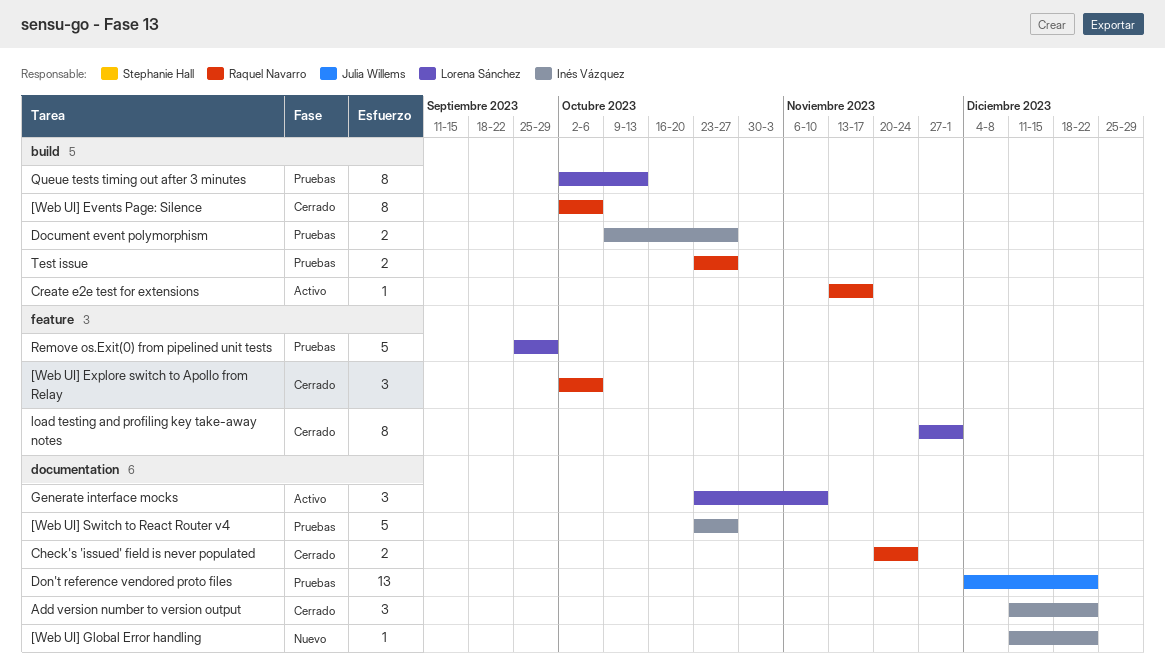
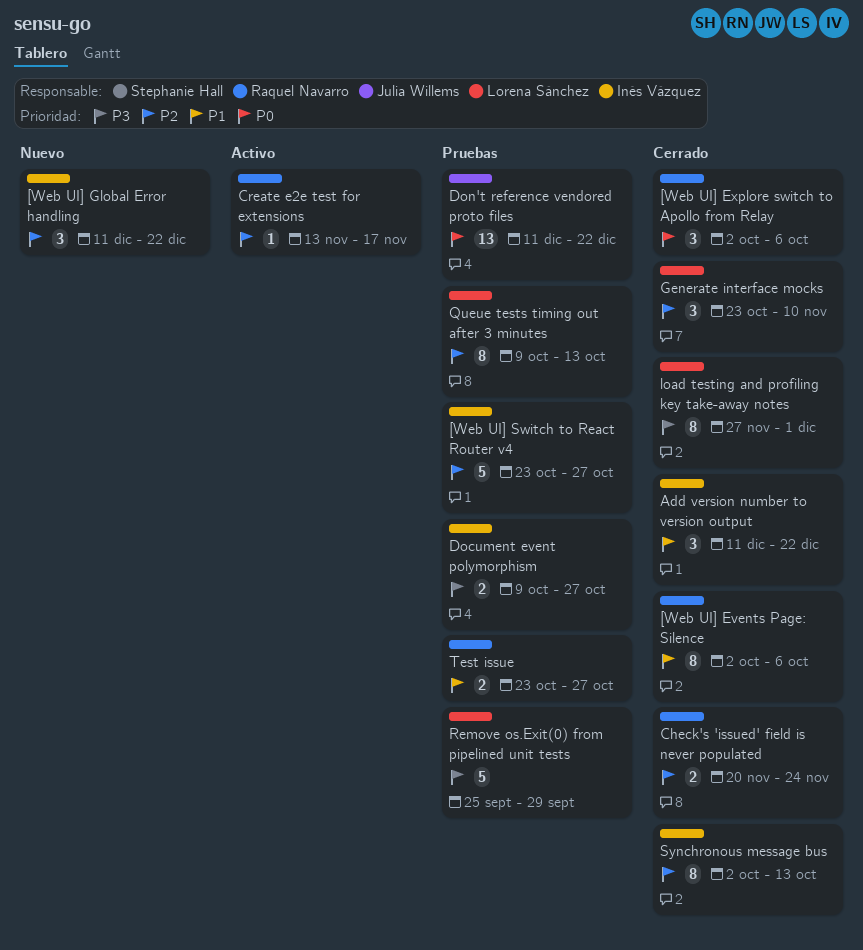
[Web UI] Global Error handling, estimate: 1 -> 3
Don't reference vendored proto files, start: Dec 4 -> Dec 11
Generate interface mocks, status: Activo -> Cerrado
Queue tests timing out after 3 minutes, start: Oct 2 -> Oct 9
Synchronous message bus: none -> present

